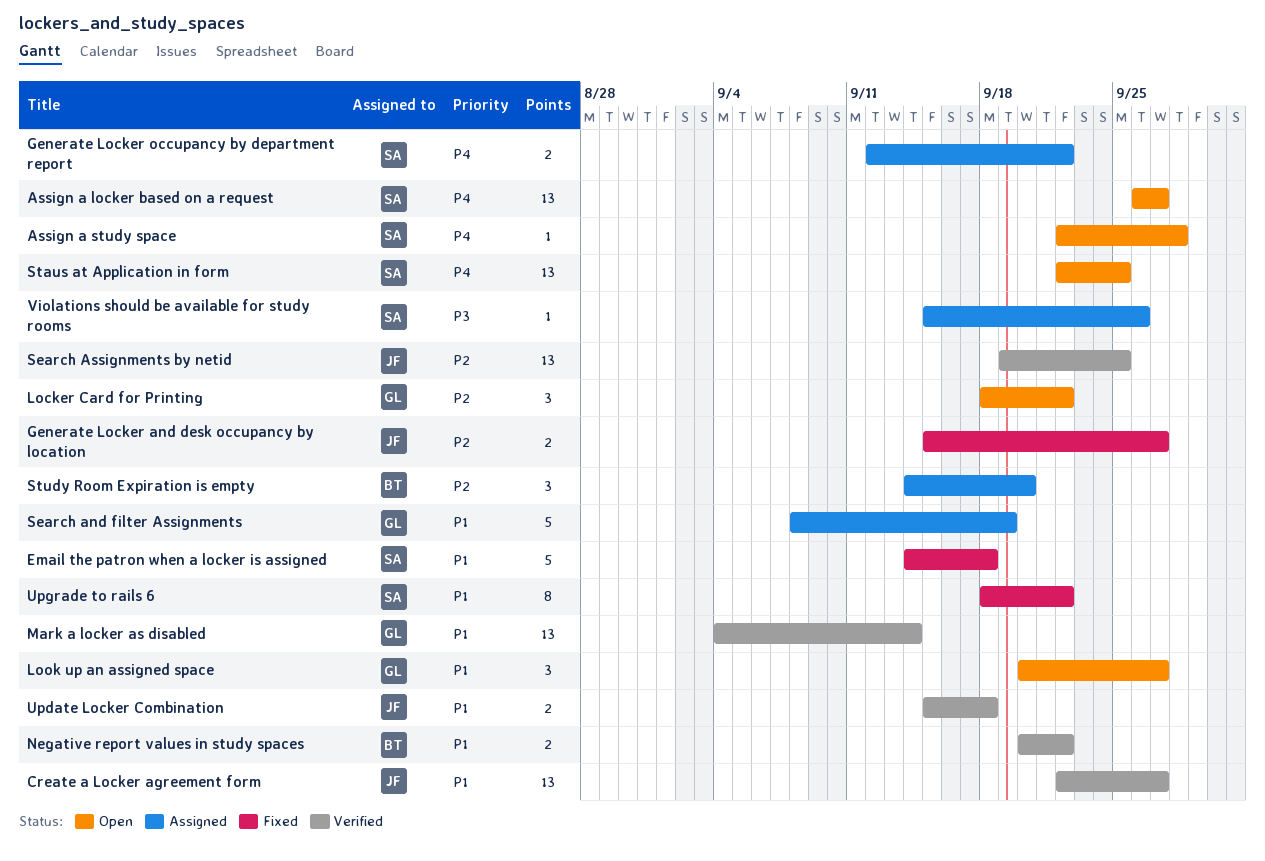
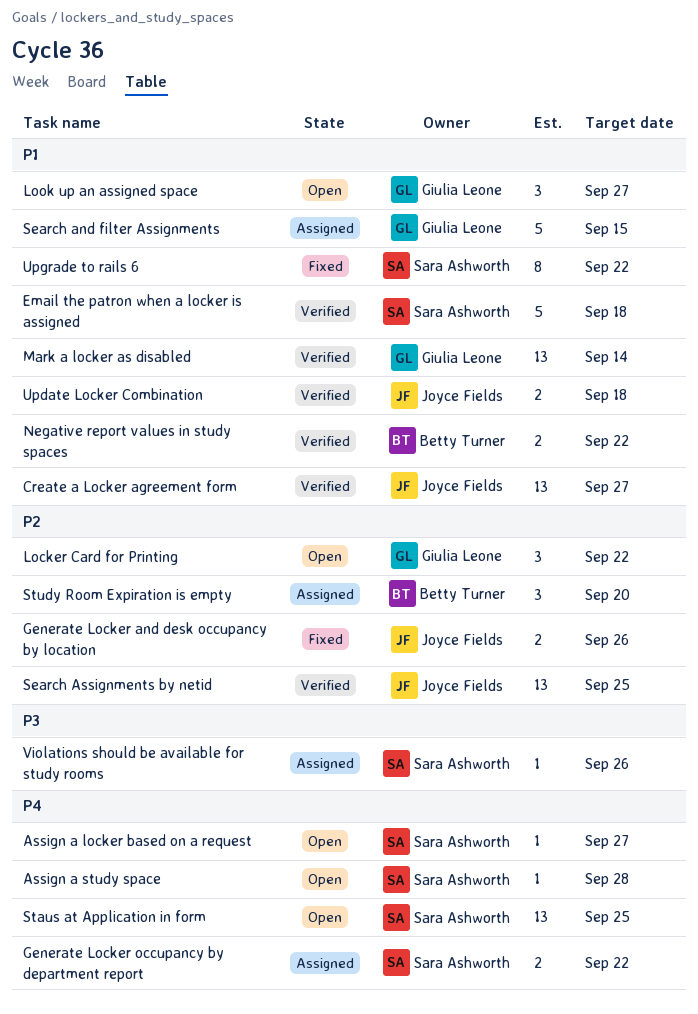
Assign a locker based on a request, estimate: 13 -> 1
Email the patron when a locker is assigned, status: Fixed -> Verified
Generate Locker and desk occupancy by location, due: Sep 27 -> Sep 26
Search and filter Assignments, due: Sep 19 -> Sep 15

